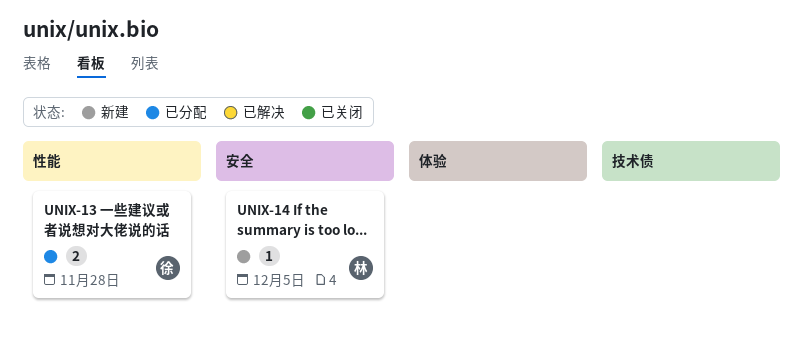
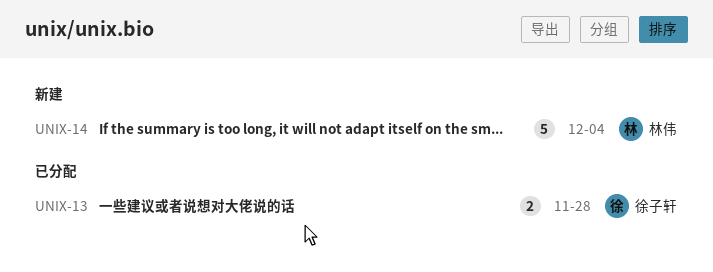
UNIX-14, estimate: 1 -> 5
UNIX-14, due: Dec 5 -> Dec 4

